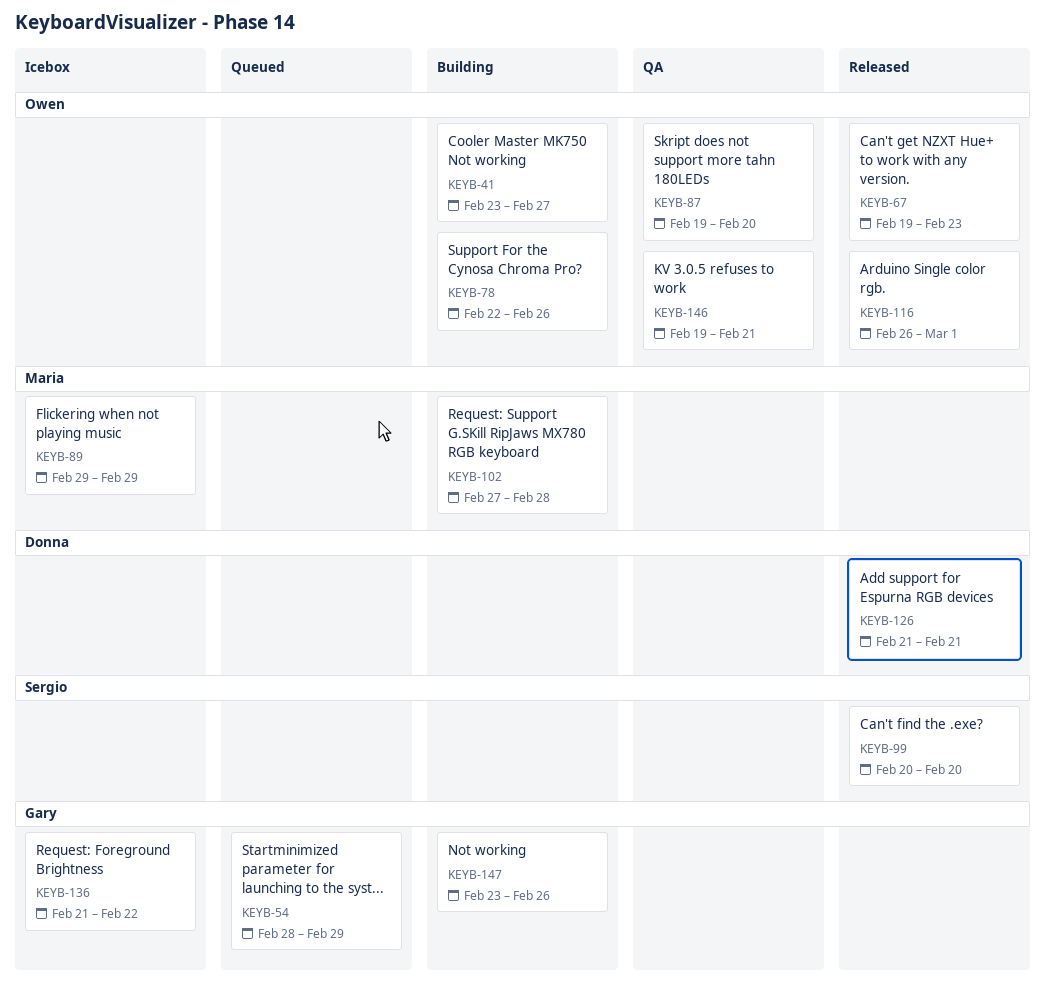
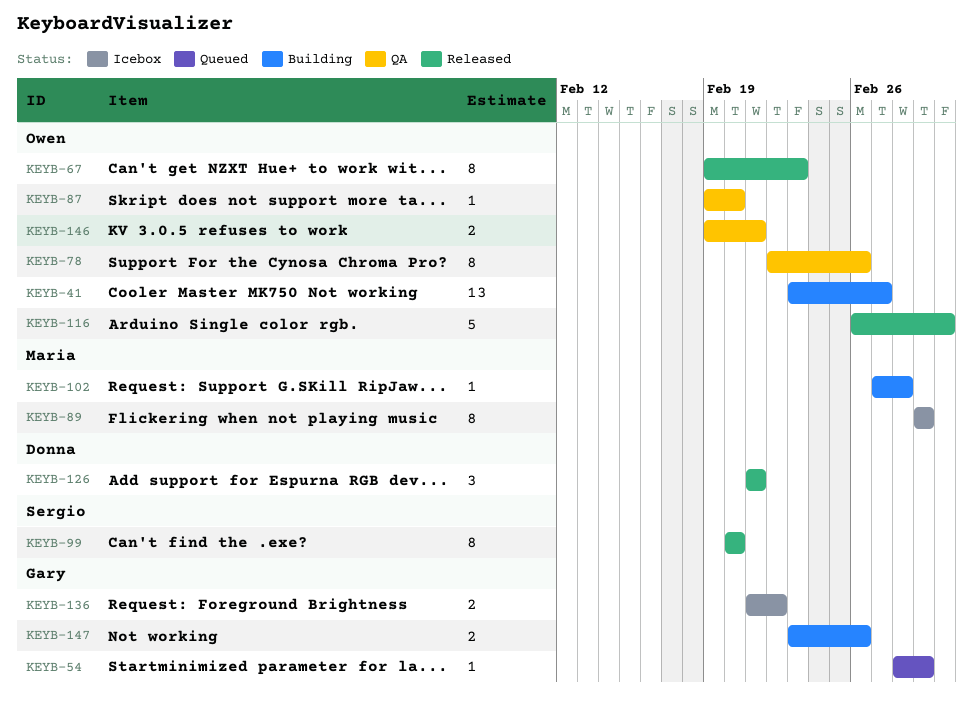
KEYB-78, status: Building -> QA

